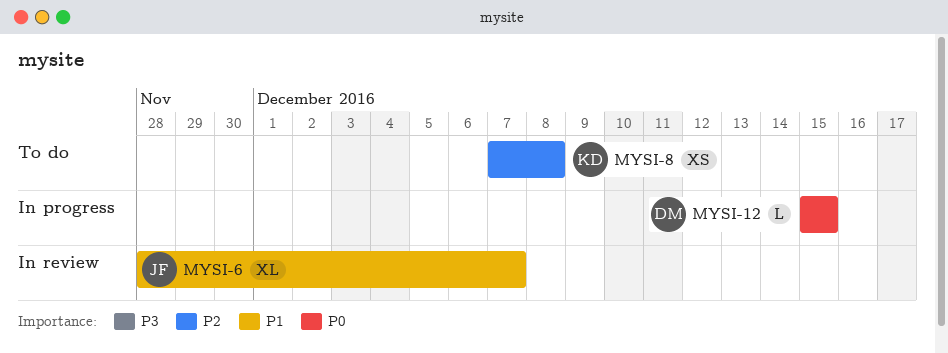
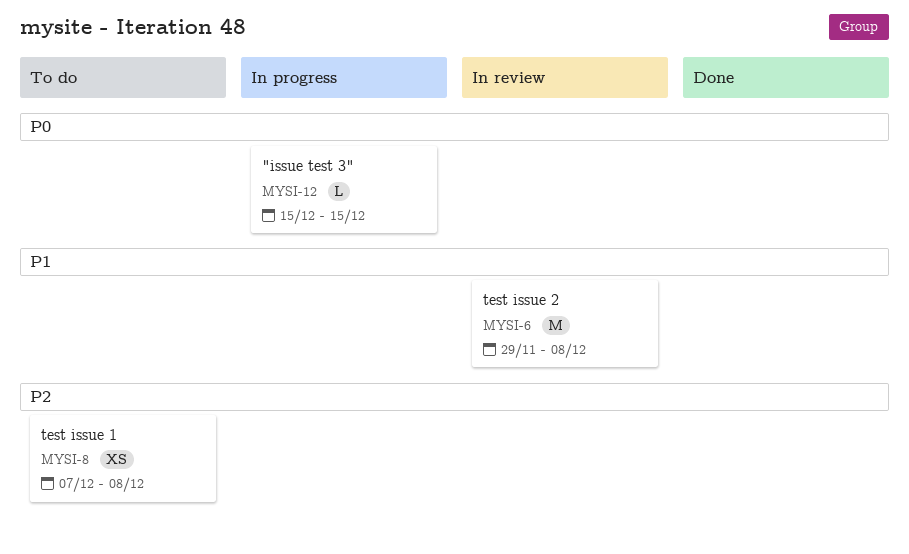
MYSI-6, estimate: XL -> M
MYSI-6, start: Nov 28 -> Nov 29
MYSI-6, due: Dec 7 -> Dec 8

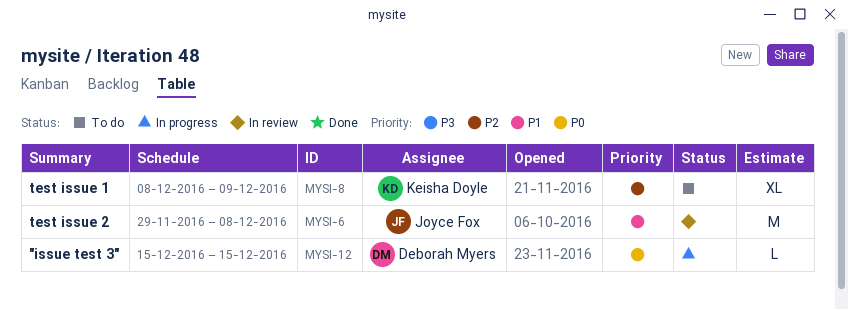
MYSI-8, estimate: XS -> XL
MYSI-8, start: Dec 7 -> Dec 8
MYSI-8, due: Dec 8 -> Dec 9

